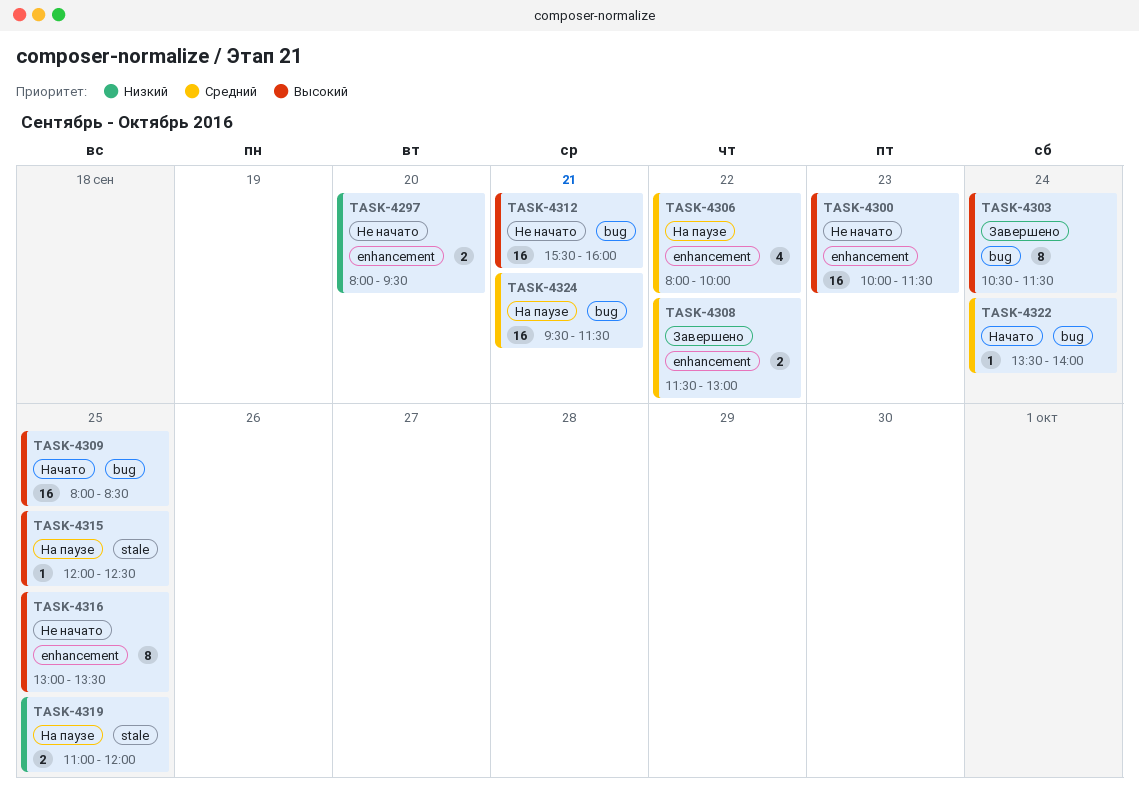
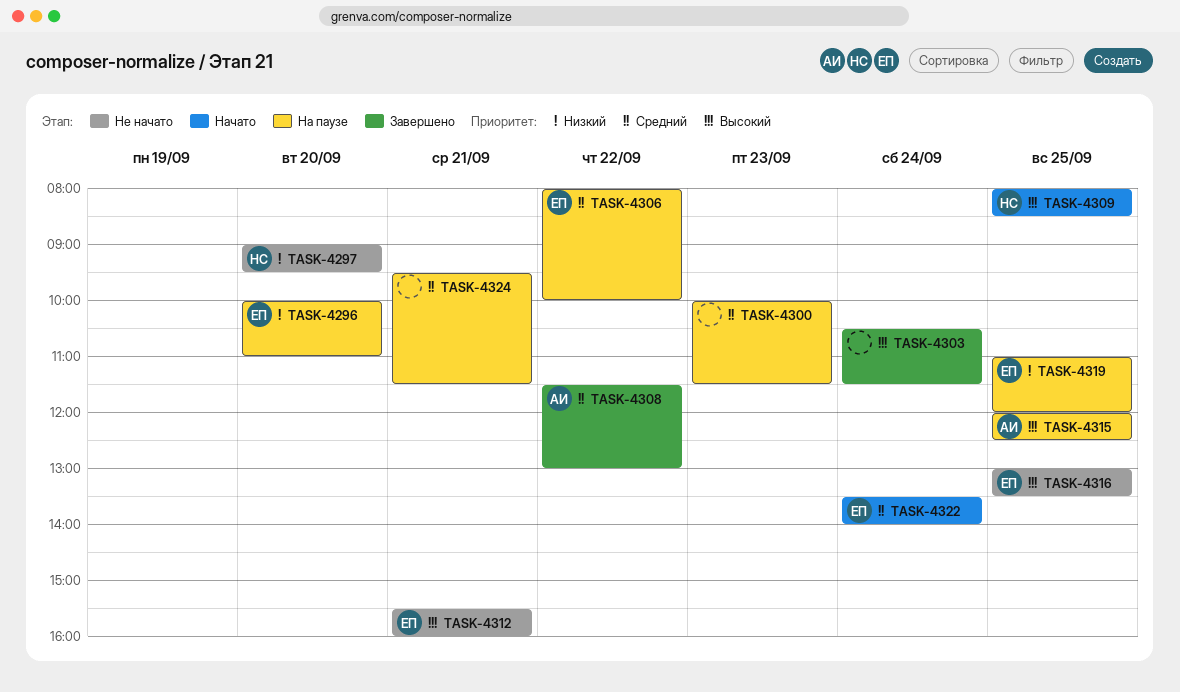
TASK-4296: none -> present
TASK-4297, begins: 08:00 -> 09:00
TASK-4300, status: Не начато -> На паузе
TASK-4300, priority: Высокий -> Средний

